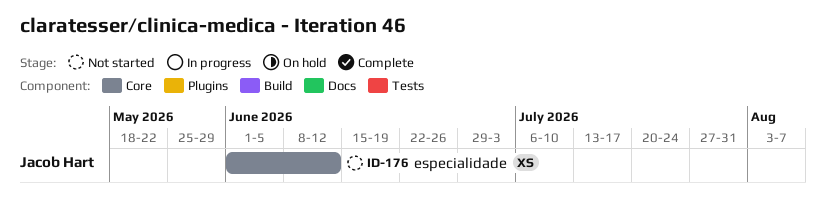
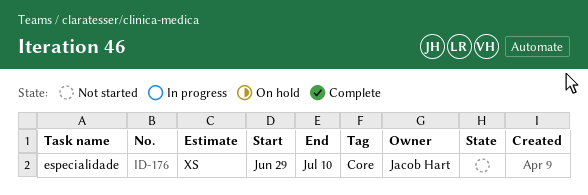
ID-176, start: Jun 1 -> Jun 29
ID-176, due: Jun 12 -> Jul 10

